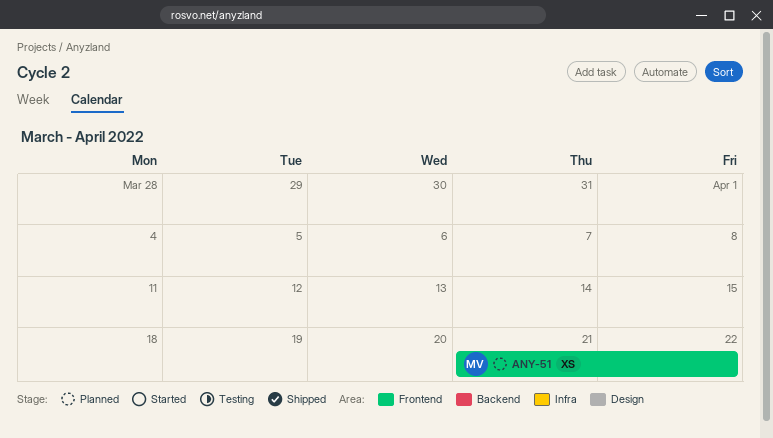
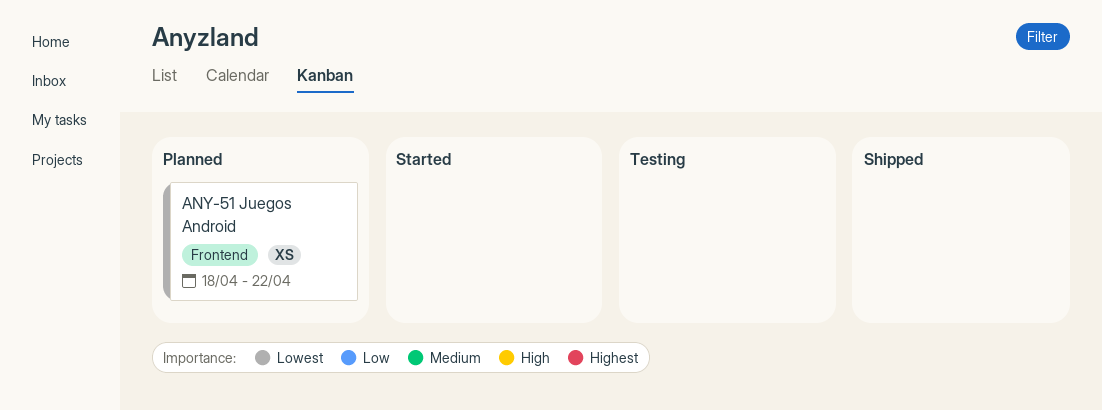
ANY-51, start: Apr 21 -> Apr 18

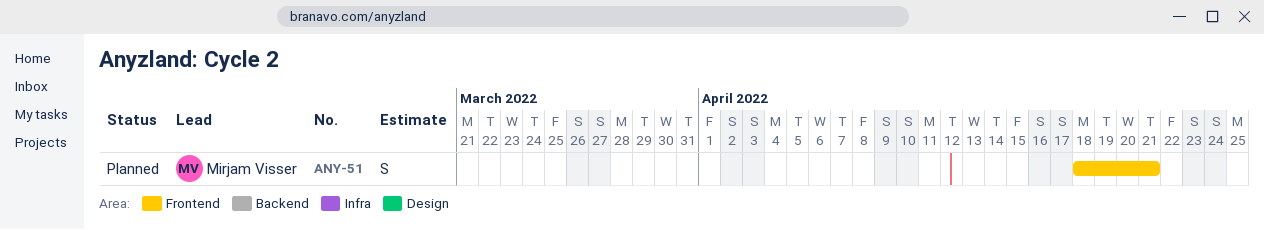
ANY-51, estimate: XS -> S
ANY-51, due: Apr 22 -> Apr 21

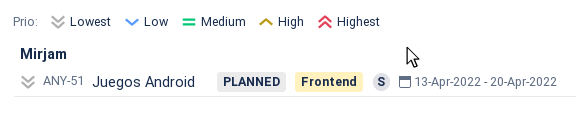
ANY-51, start: Apr 18 -> Apr 13
ANY-51, due: Apr 21 -> Apr 20

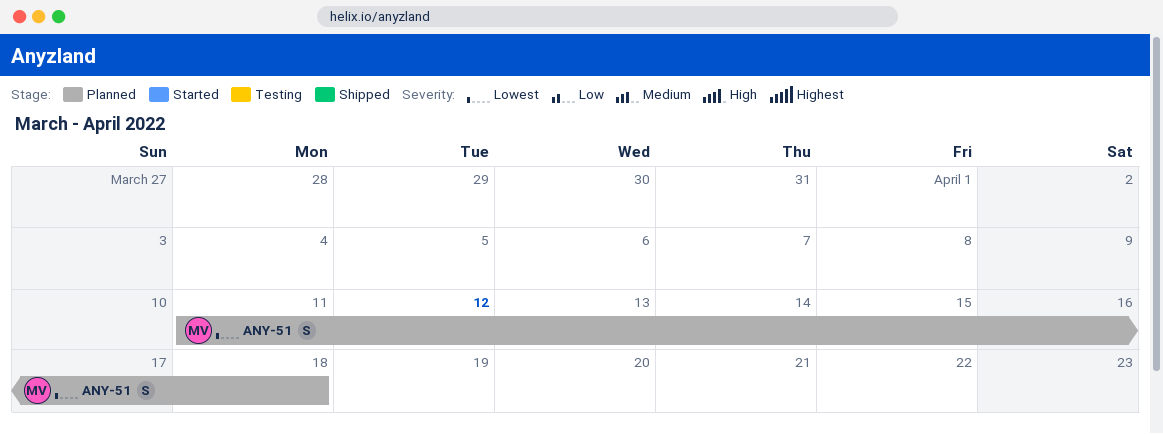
ANY-51, start: Apr 13 -> Apr 11
ANY-51, due: Apr 20 -> Apr 18

